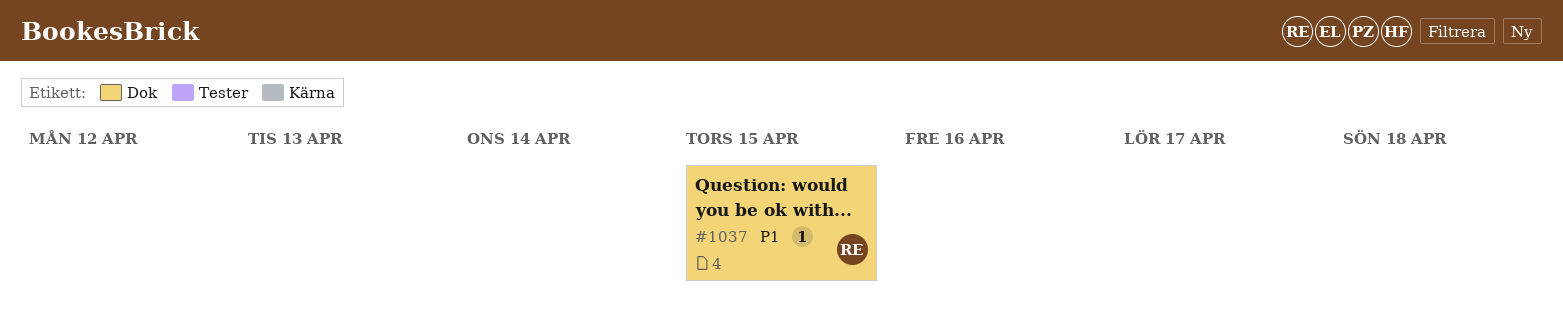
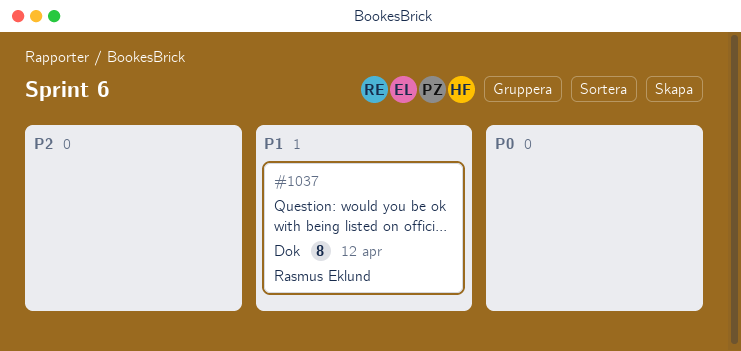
#1037, estimate: 1 -> 8
#1037, due: Apr 15 -> Apr 12

